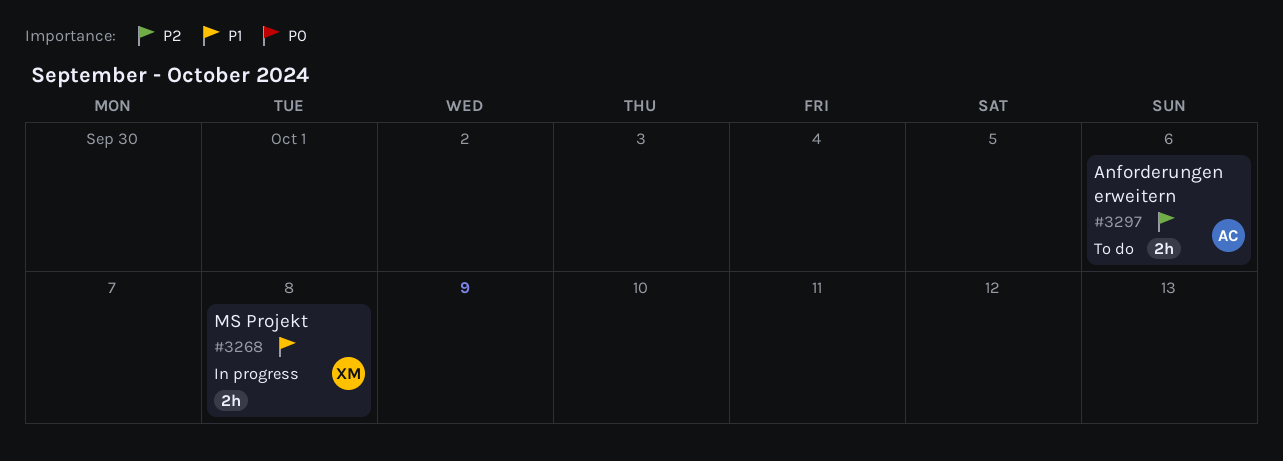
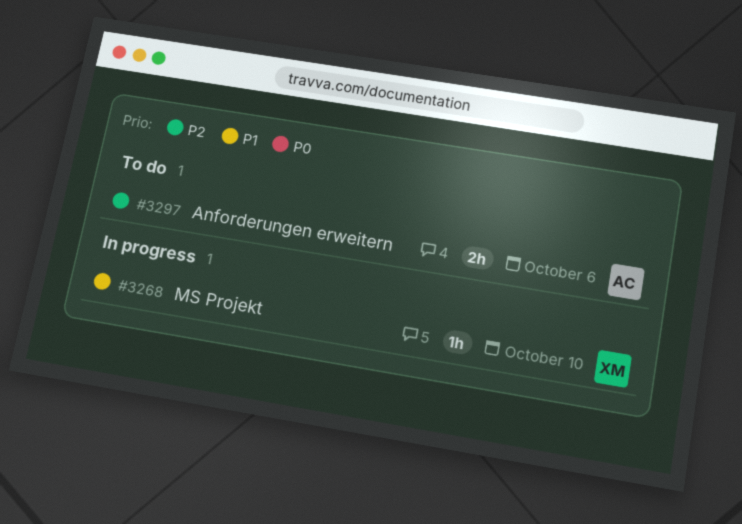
#3268, estimate: 2h -> 1h
#3268, due: Oct 8 -> Oct 10

